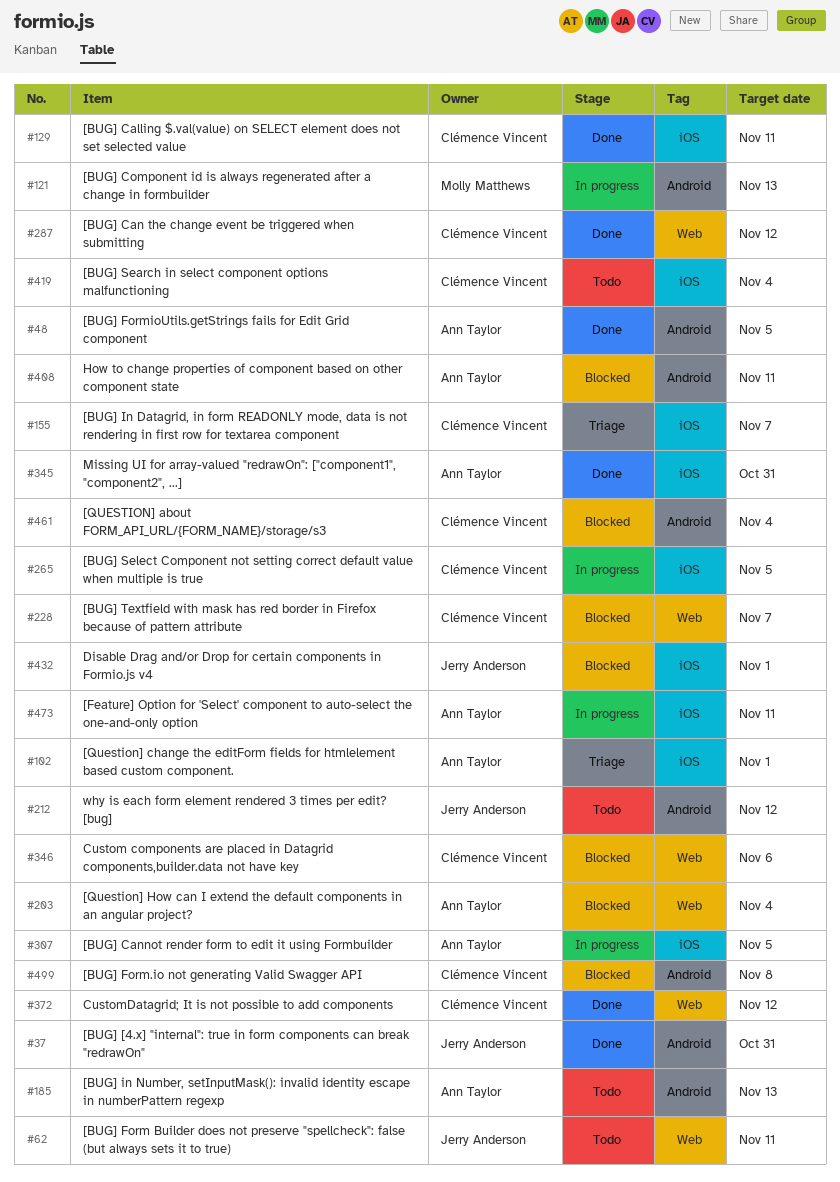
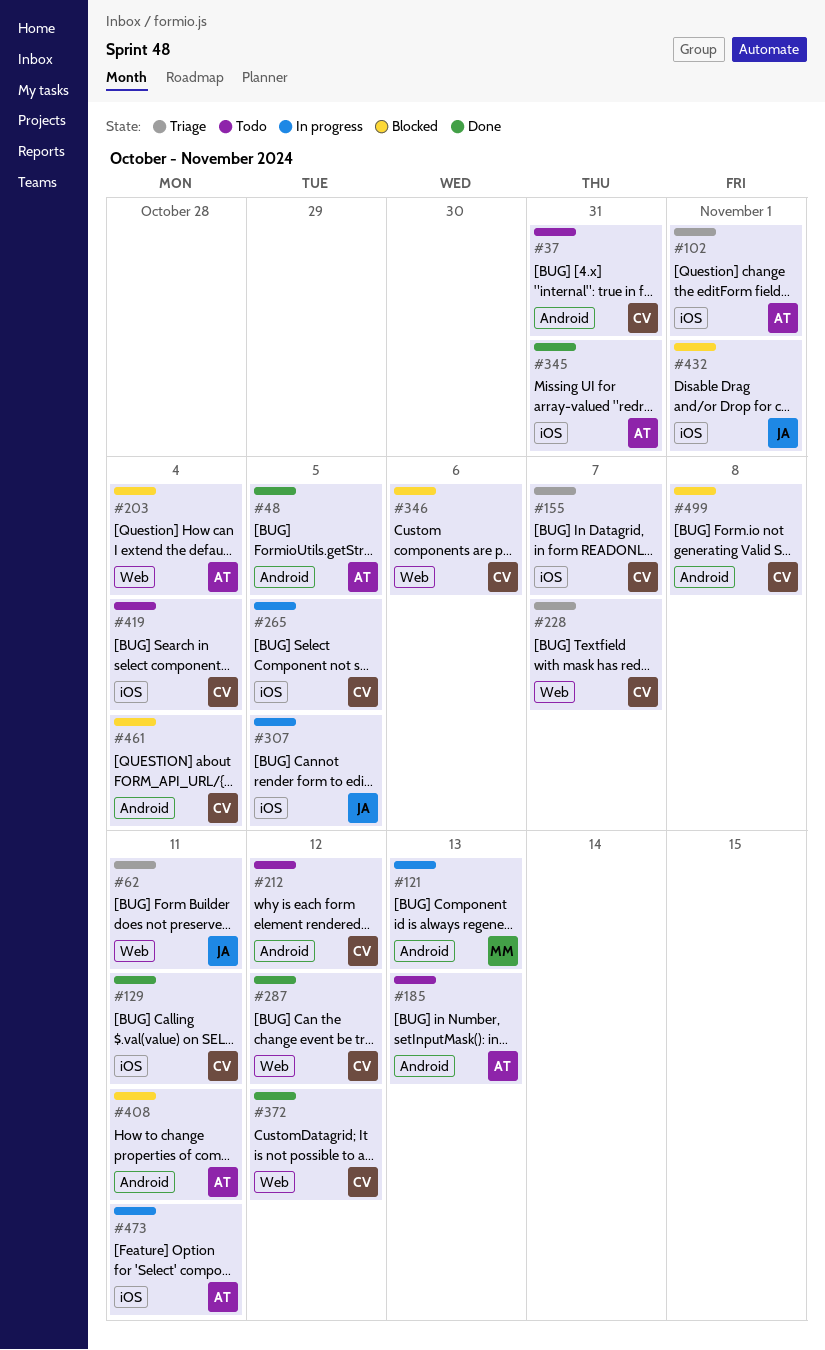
#37, status: Done -> Todo
#37, owner: Jerry Anderson -> Clémence Vincent
#62, status: Todo -> Triage
#212, owner: Jerry Anderson -> Clémence Vincent
#228, status: Blocked -> Triage
#307, owner: Ann Taylor -> Jerry Anderson

